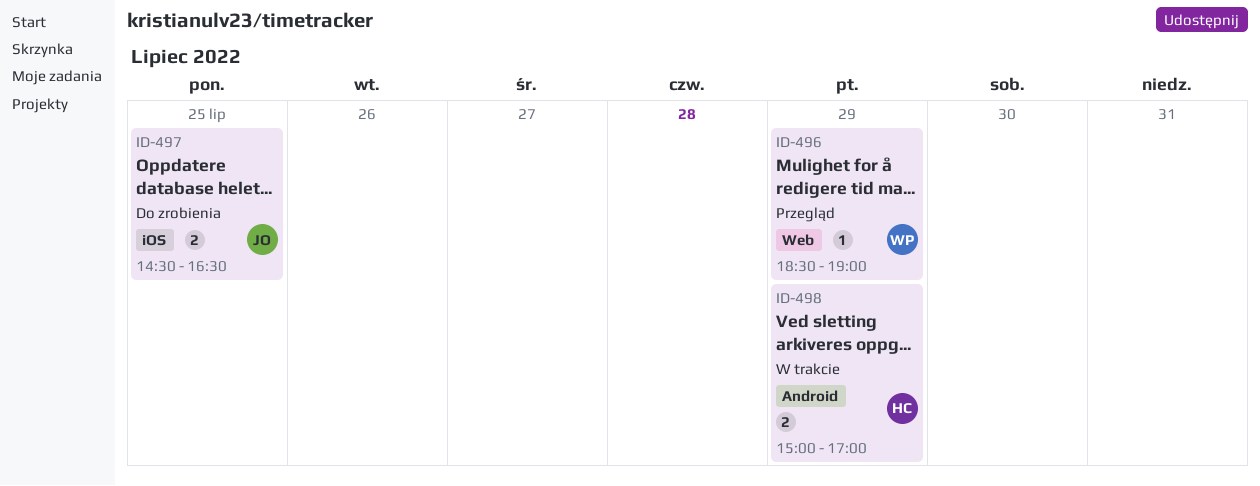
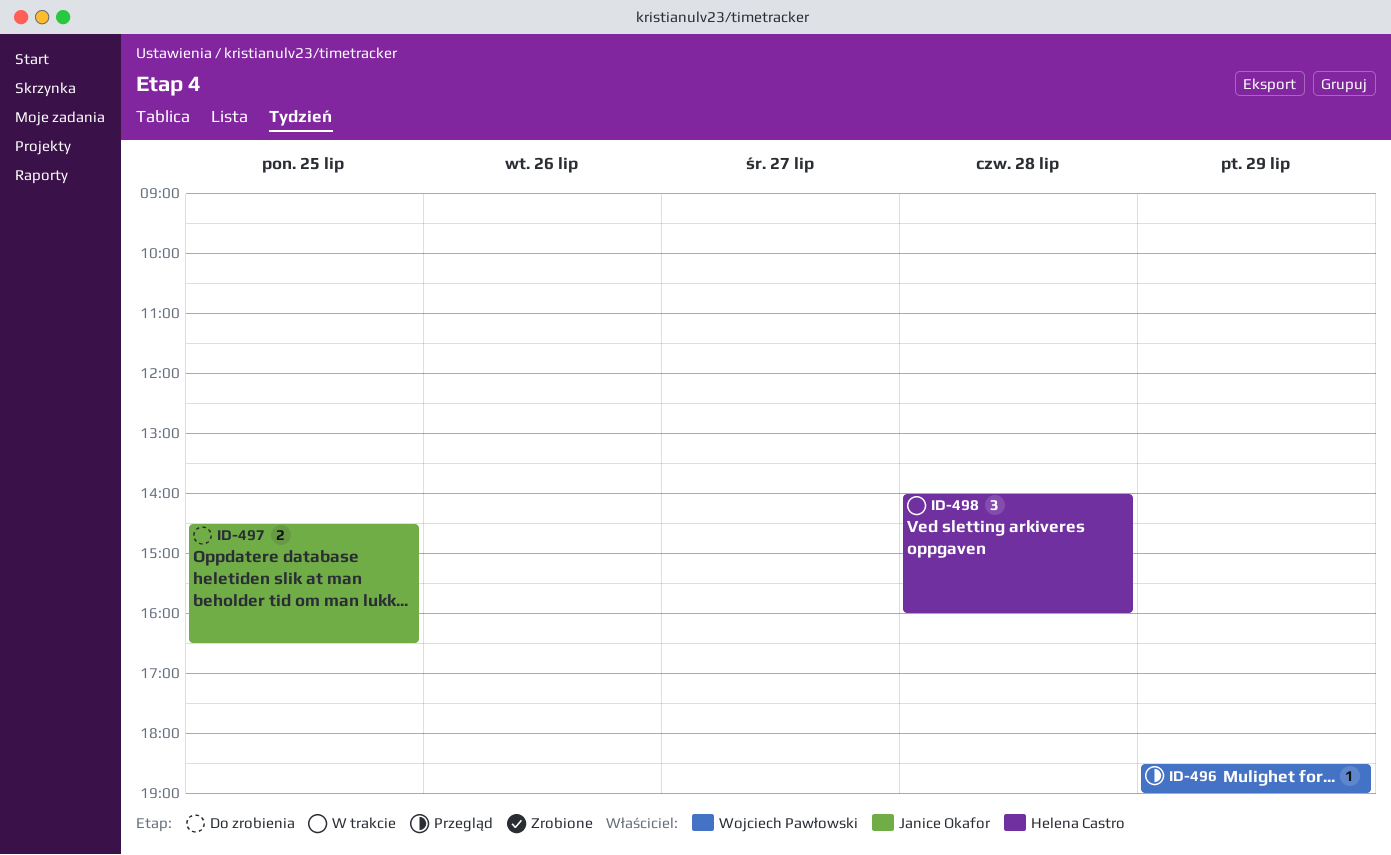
ID-498, estimate: 2 -> 3
ID-498, day: Jul 29 -> Jul 28
ID-498, begins: 15:00 -> 14:00
ID-498, ends: 17:00 -> 16:00

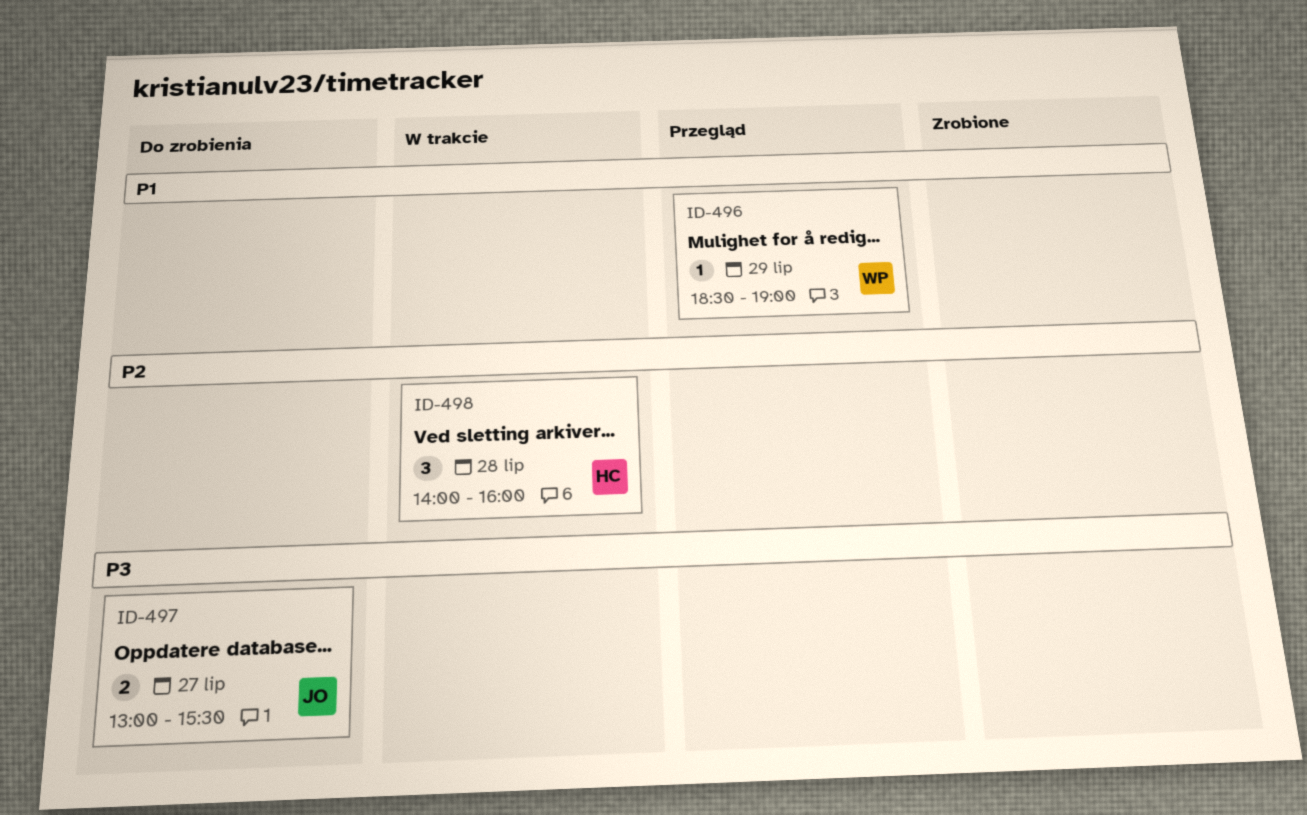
ID-497, day: Jul 25 -> Jul 27
ID-497, begins: 14:30 -> 13:00
ID-497, ends: 16:30 -> 15:30

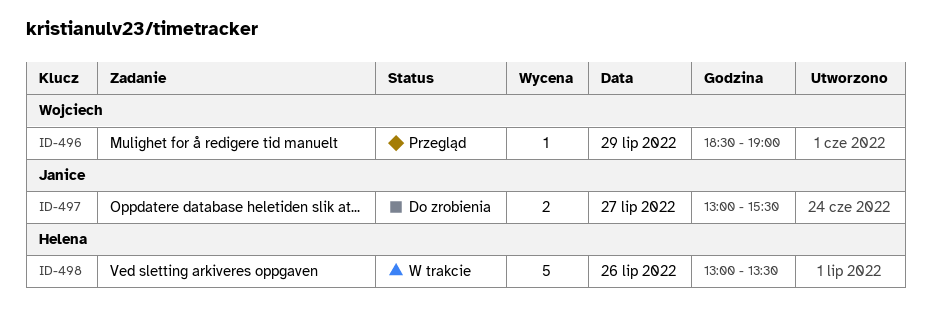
ID-498, estimate: 3 -> 5
ID-498, day: Jul 28 -> Jul 26
ID-498, begins: 14:00 -> 13:00
ID-498, ends: 16:00 -> 13:30

